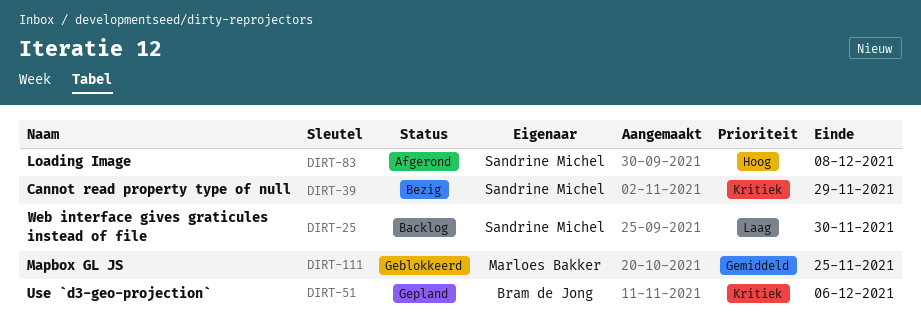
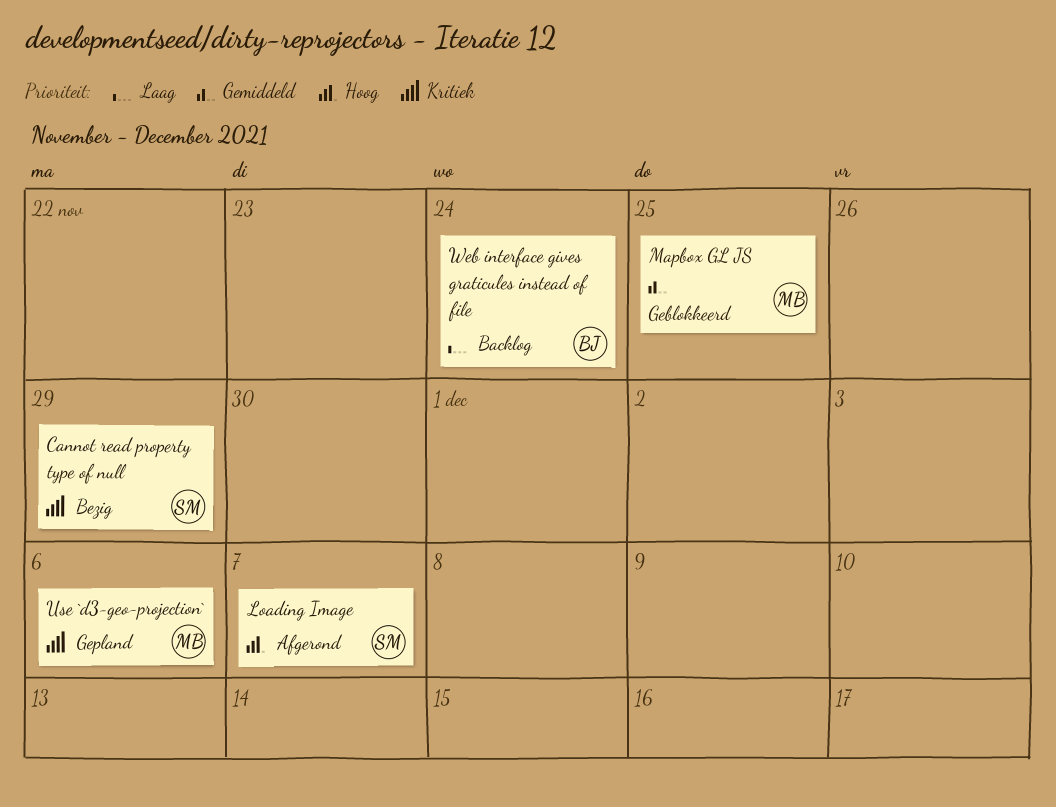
Loading Image, due: Dec 8 -> Dec 7
Use `d3-geo-projection`, owner: Bram de Jong -> Marloes Bakker
Web interface gives graticules instead of file, owner: Sandrine Michel -> Bram de Jong
Web interface gives graticules instead of file, due: Nov 30 -> Nov 24

